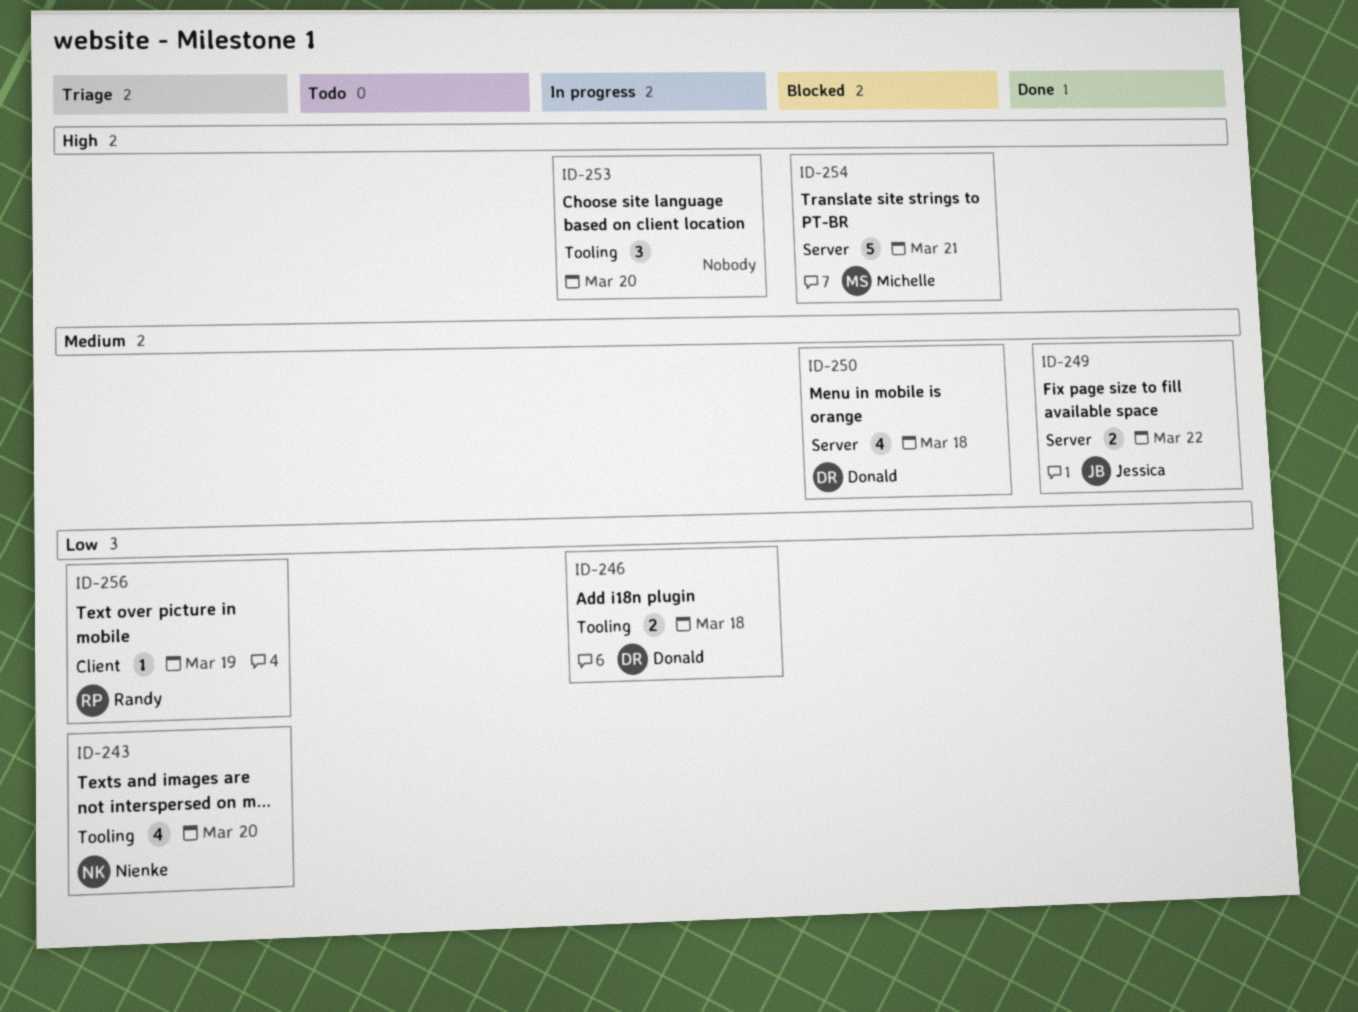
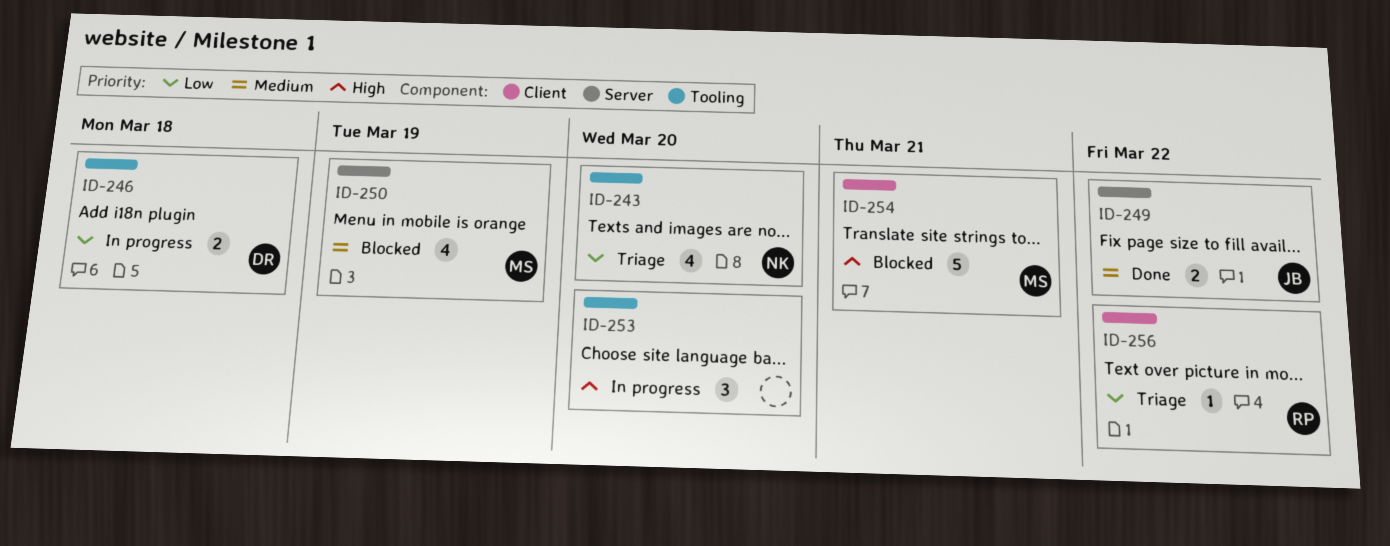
ID-250, owner: Donald -> Michelle
ID-250, due: Mar 18 -> Mar 19
ID-254, label: Server -> Client
ID-256, due: Mar 19 -> Mar 22

